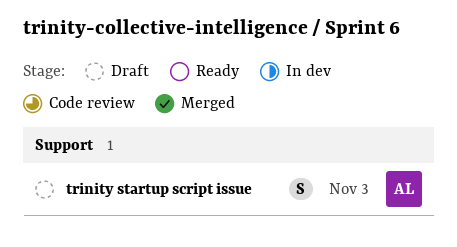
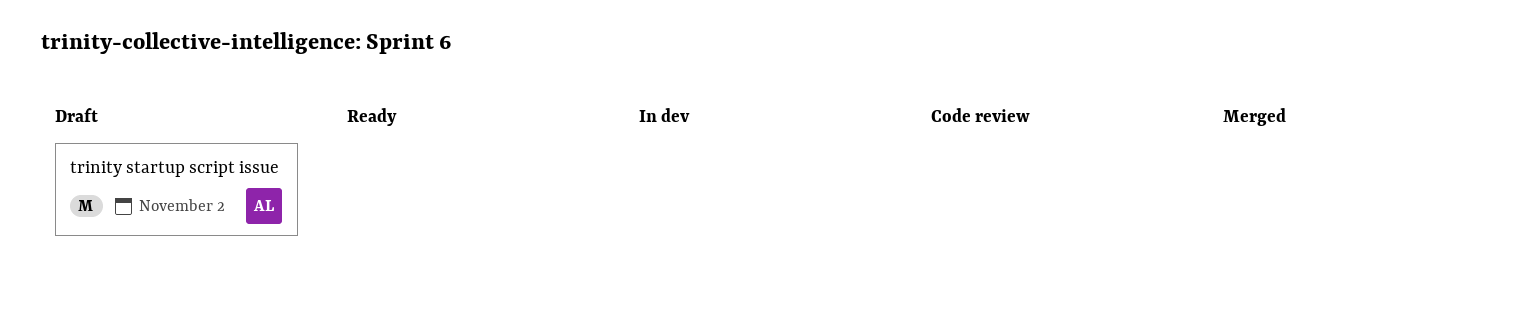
trinity startup script issue, estimate: S -> M
trinity startup script issue, due: Nov 3 -> Nov 2

